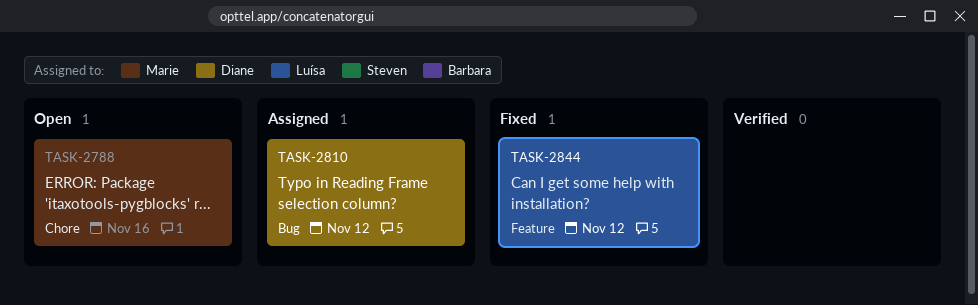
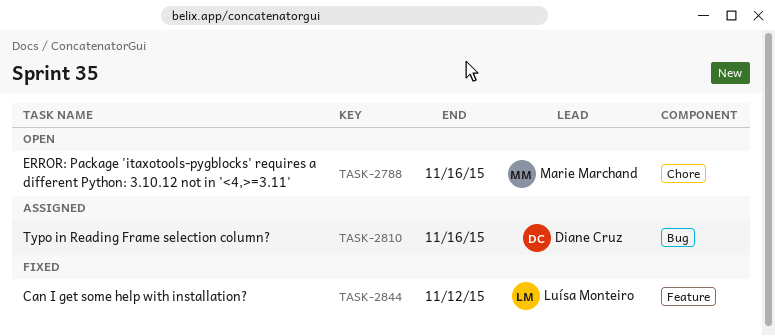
TASK-2810, due: Nov 12 -> Nov 16

